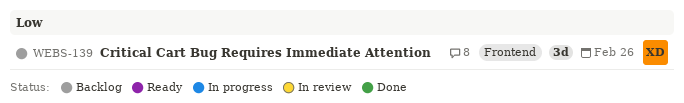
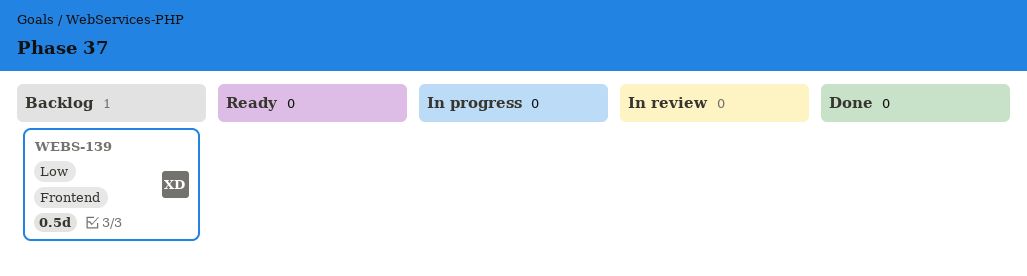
WEBS-139, estimate: 3d -> 0.5d

